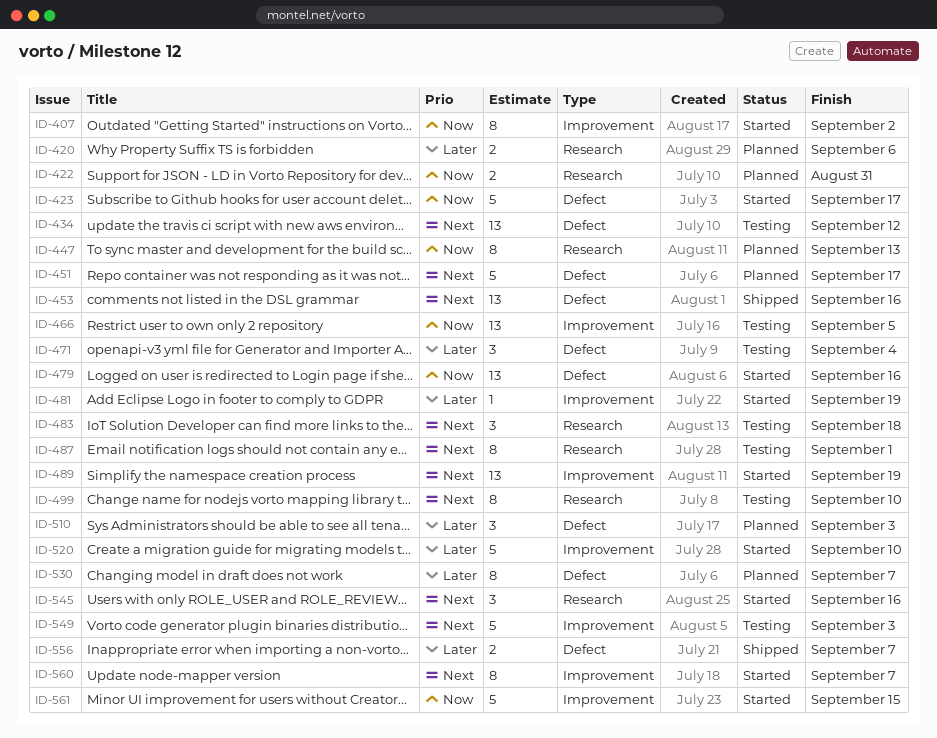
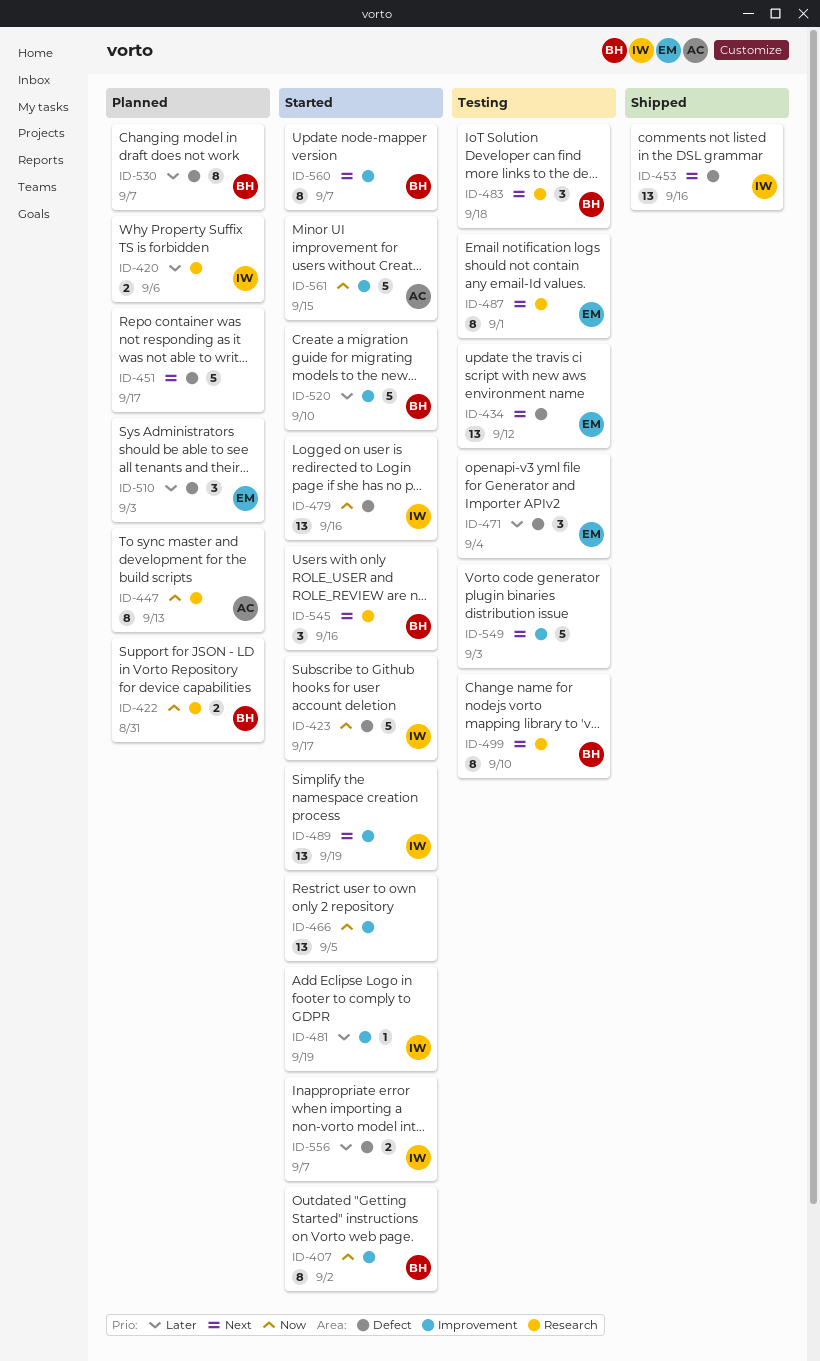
ID-466, status: Testing -> Started
ID-556, status: Shipped -> Started

